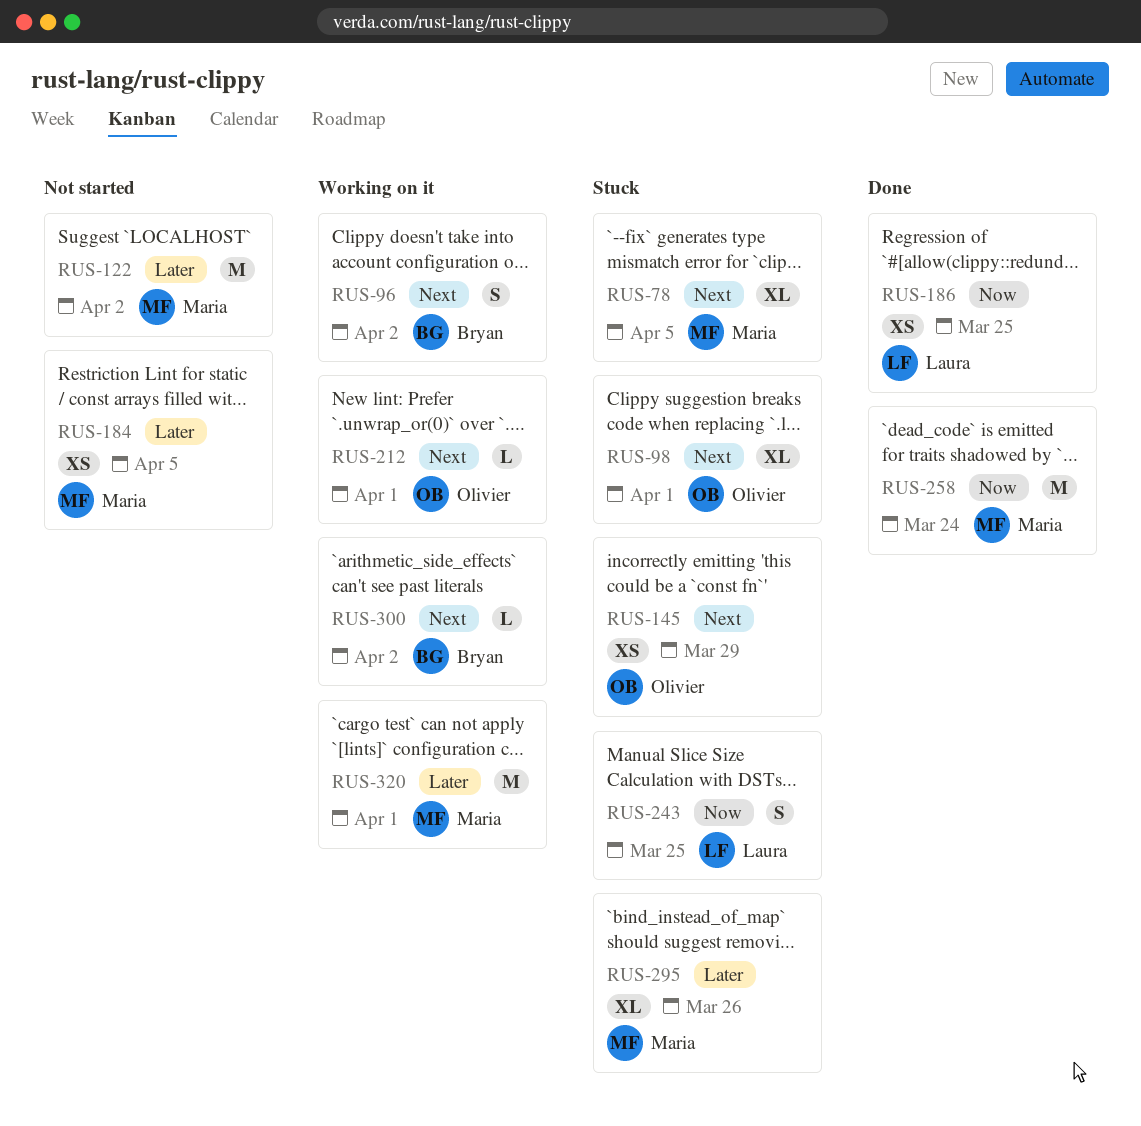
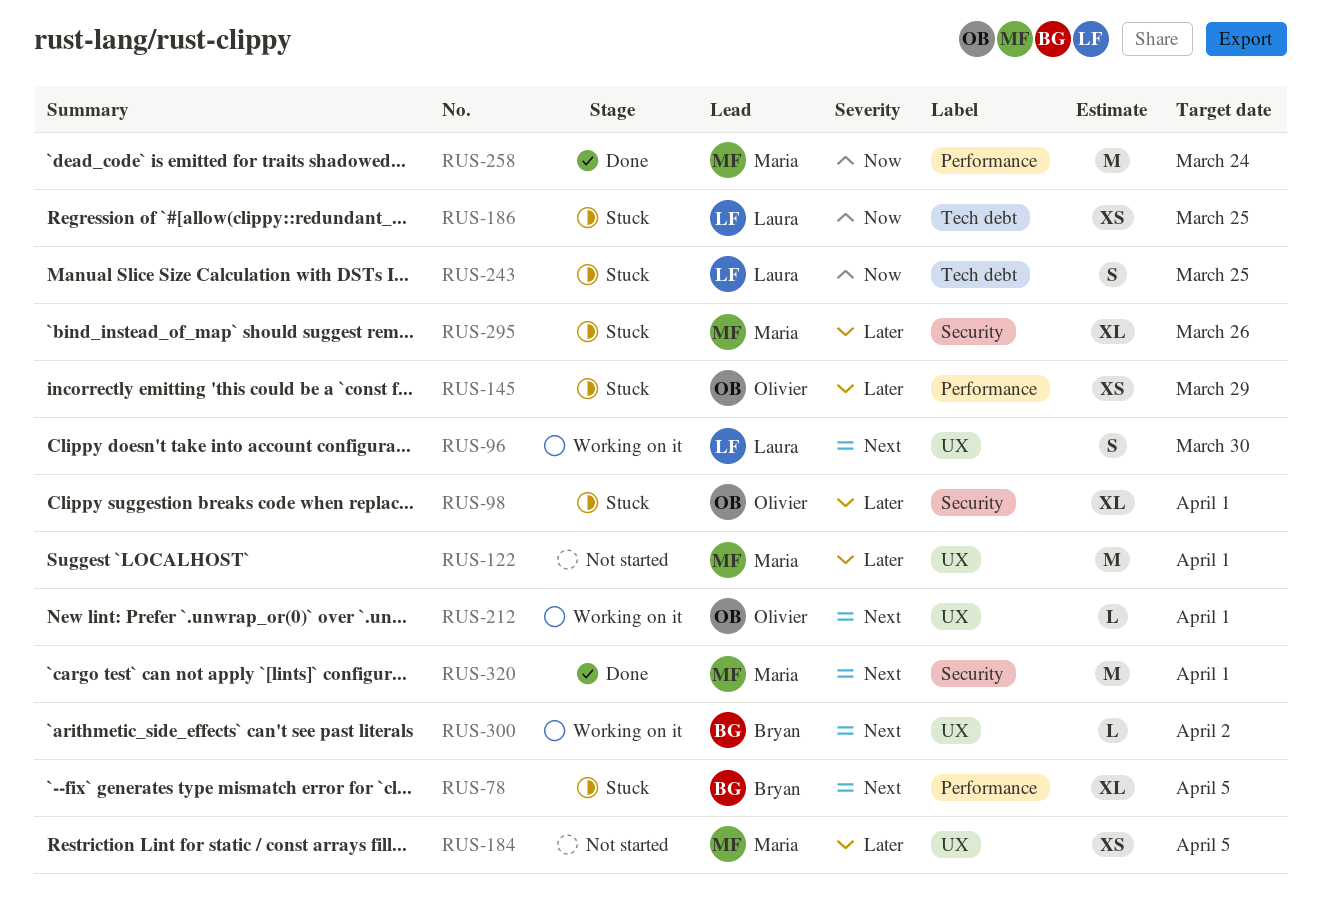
RUS-78, owner: Maria -> Bryan
RUS-96, owner: Bryan -> Laura
RUS-96, due: Apr 2 -> Mar 30
RUS-98, priority: Next -> Later
RUS-122, due: Apr 2 -> Apr 1
RUS-145, priority: Next -> Later
RUS-186, status: Done -> Stuck
RUS-320, status: Working on it -> Done
RUS-320, priority: Later -> Next

